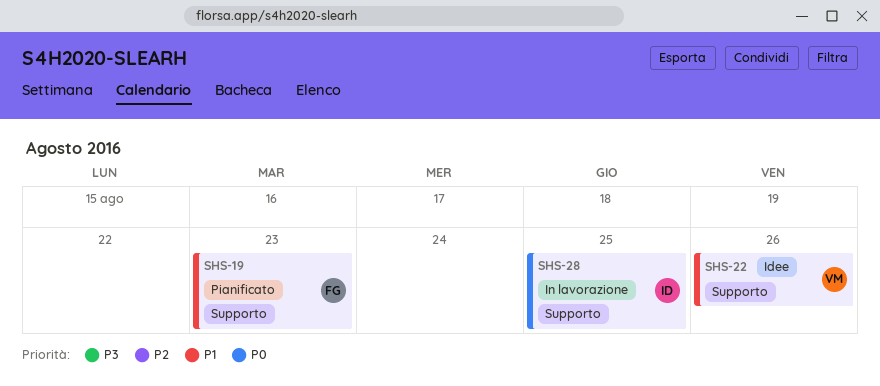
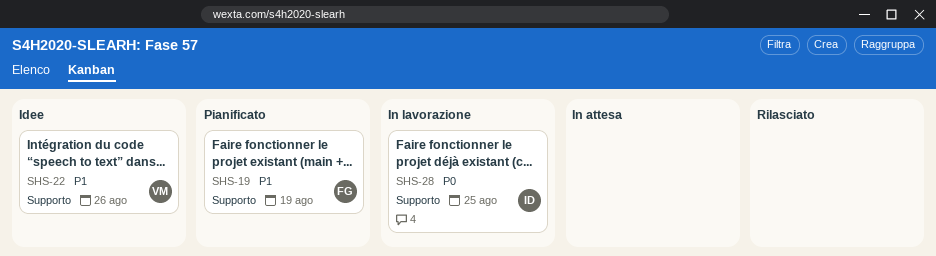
SHS-19, due: Aug 23 -> Aug 19

